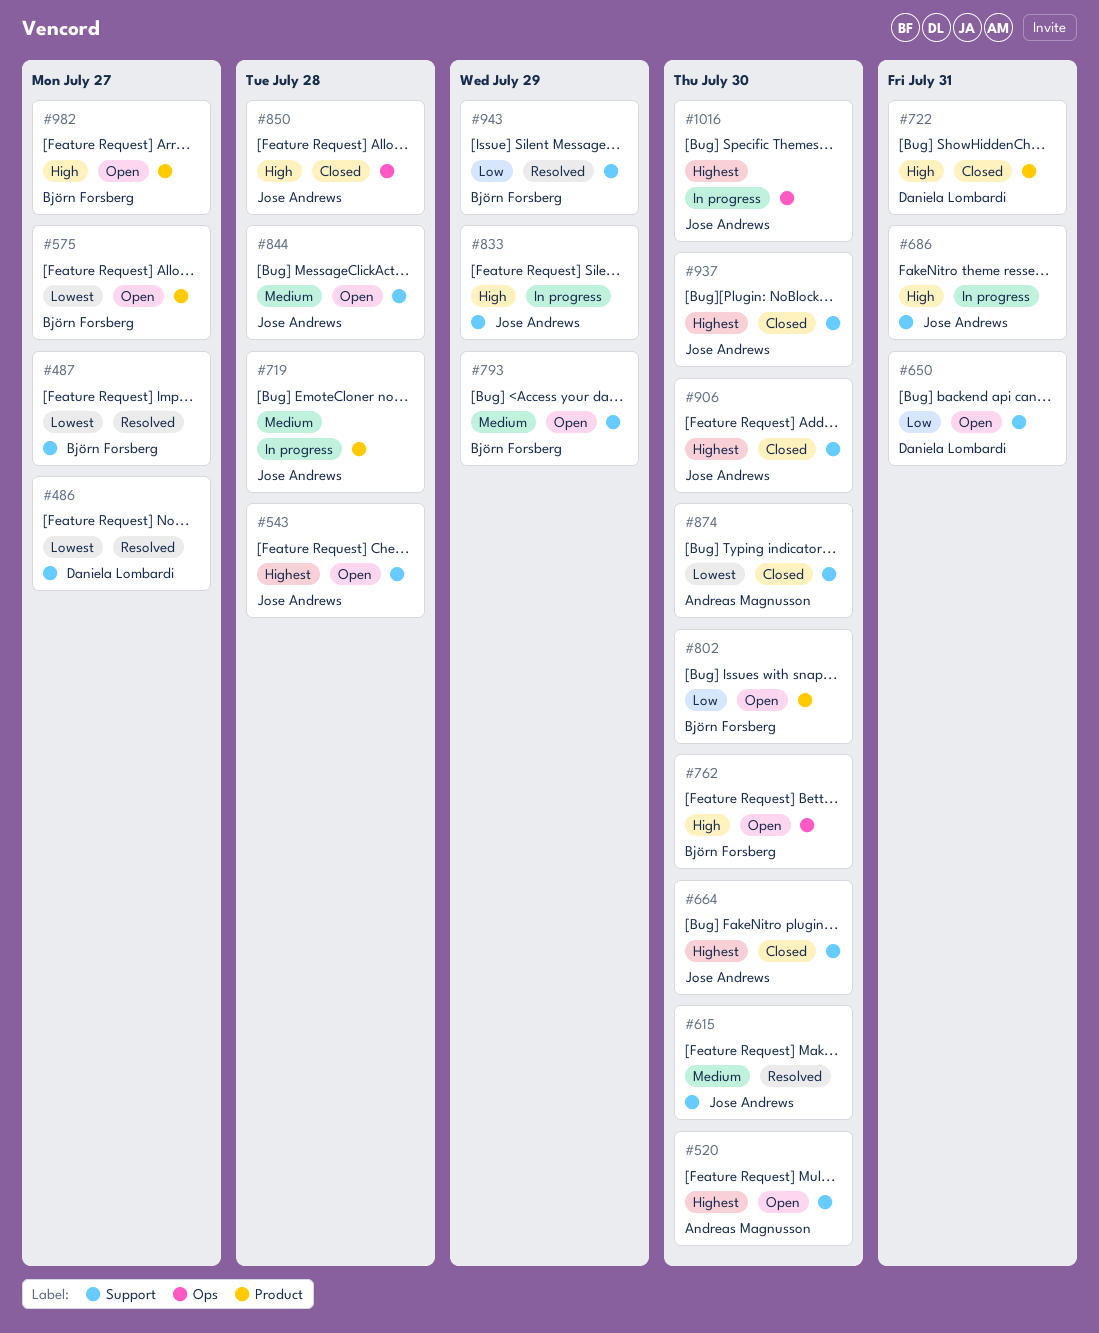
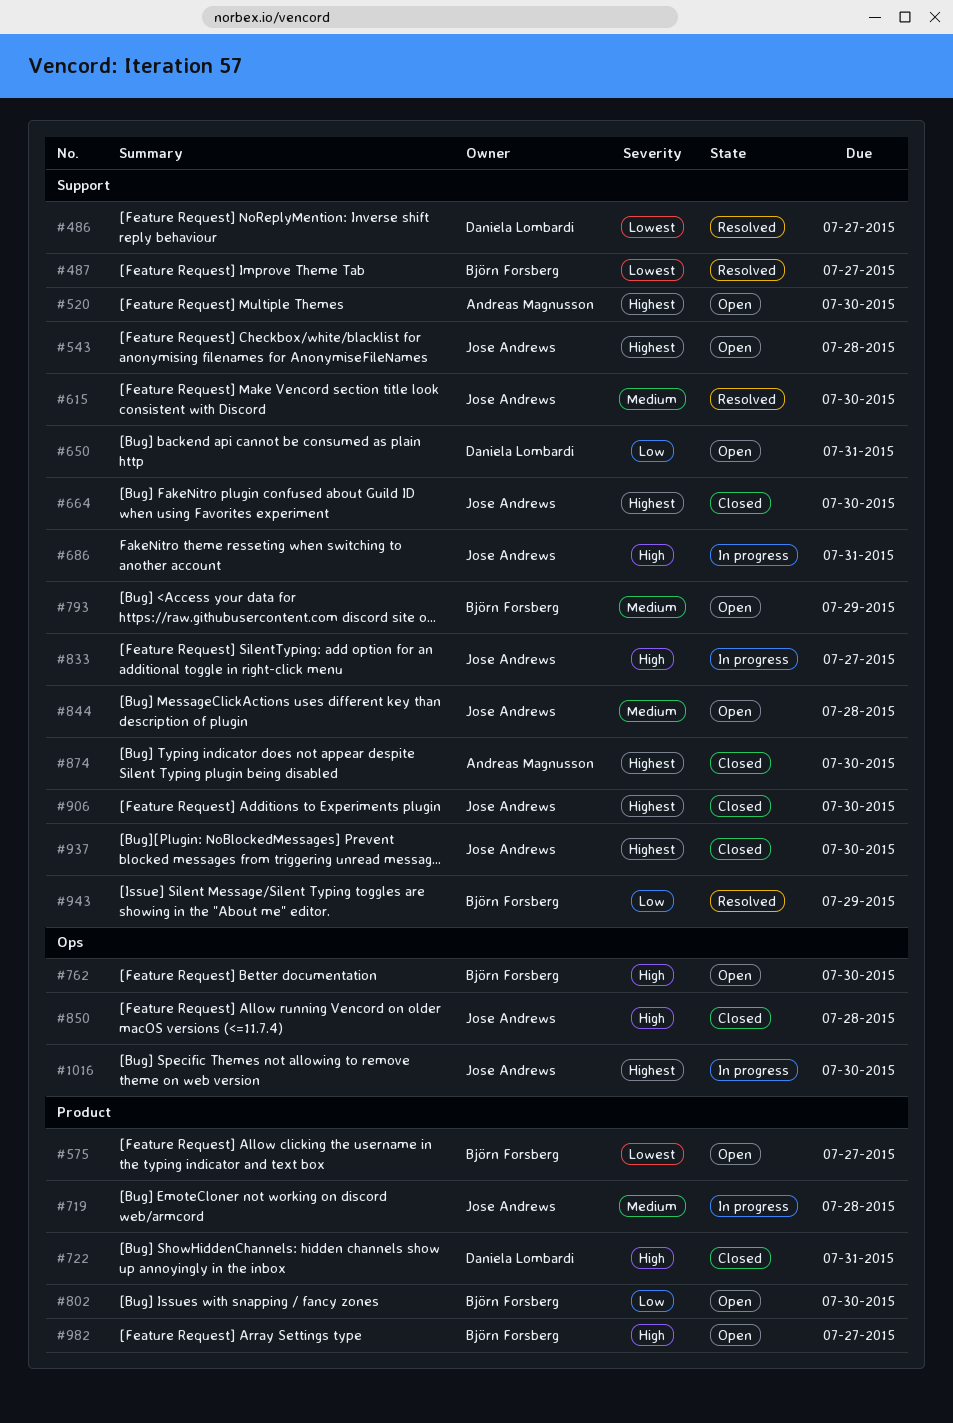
#833, due: Jul 29 -> Jul 27
#874, priority: Lowest -> Highest

